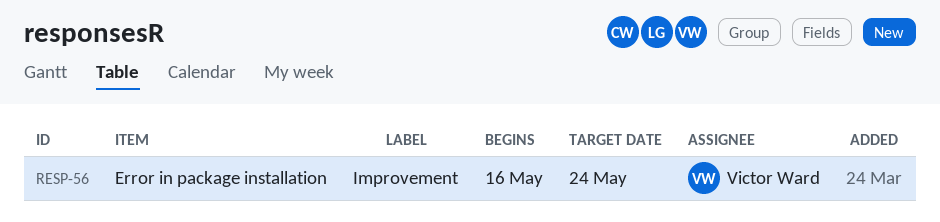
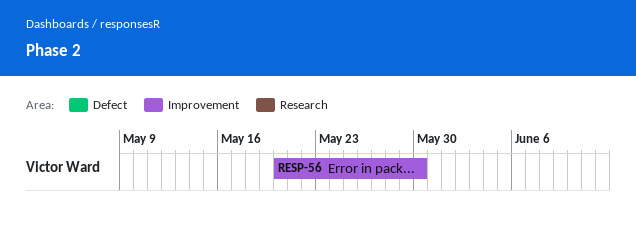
RESP-56, start: May 16 -> May 20
RESP-56, due: May 24 -> May 30

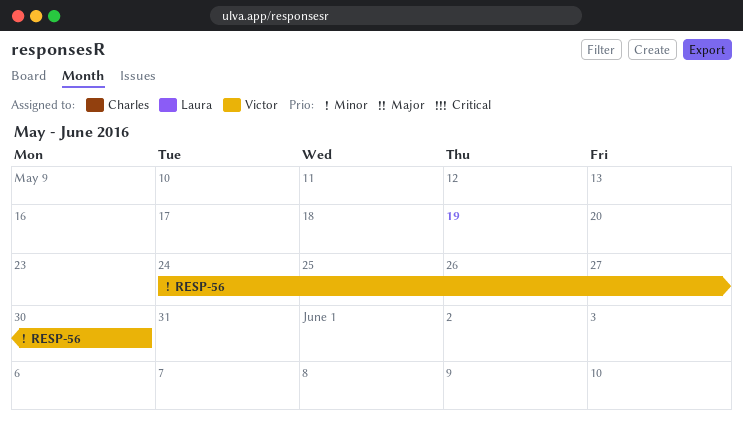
RESP-56, start: May 20 -> May 24

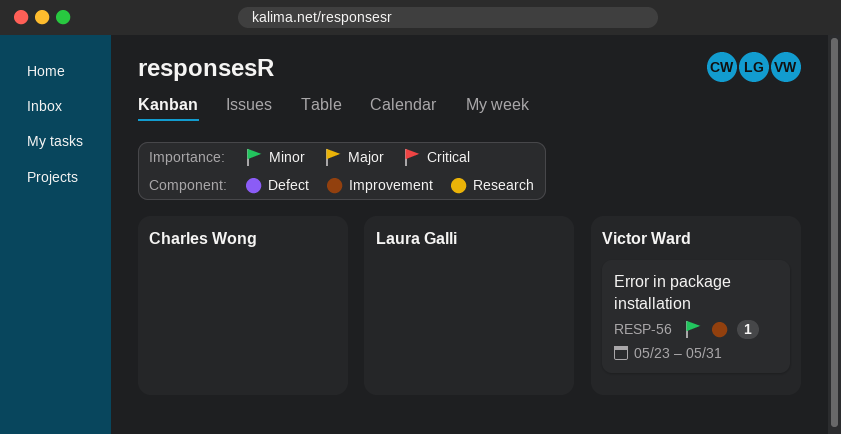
RESP-56, start: May 24 -> May 23
RESP-56, due: May 30 -> May 31

